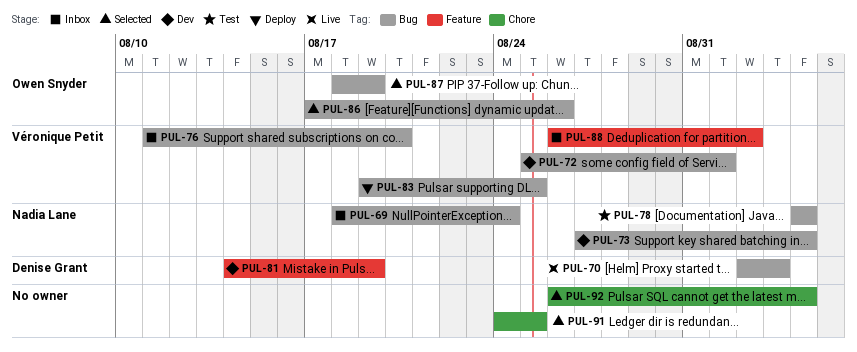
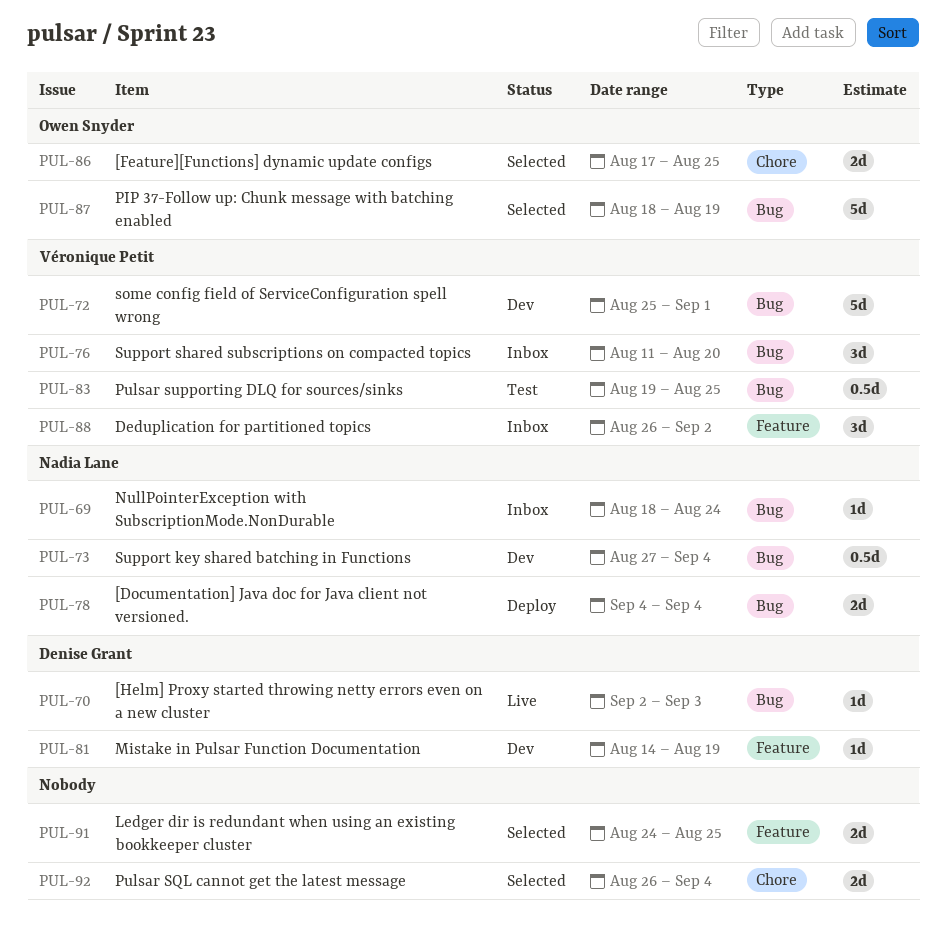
PUL-78, status: Test -> Deploy
PUL-83, status: Deploy -> Test
PUL-86, label: Bug -> Chore
PUL-86, due: Aug 26 -> Aug 25
PUL-91, label: Chore -> Feature

